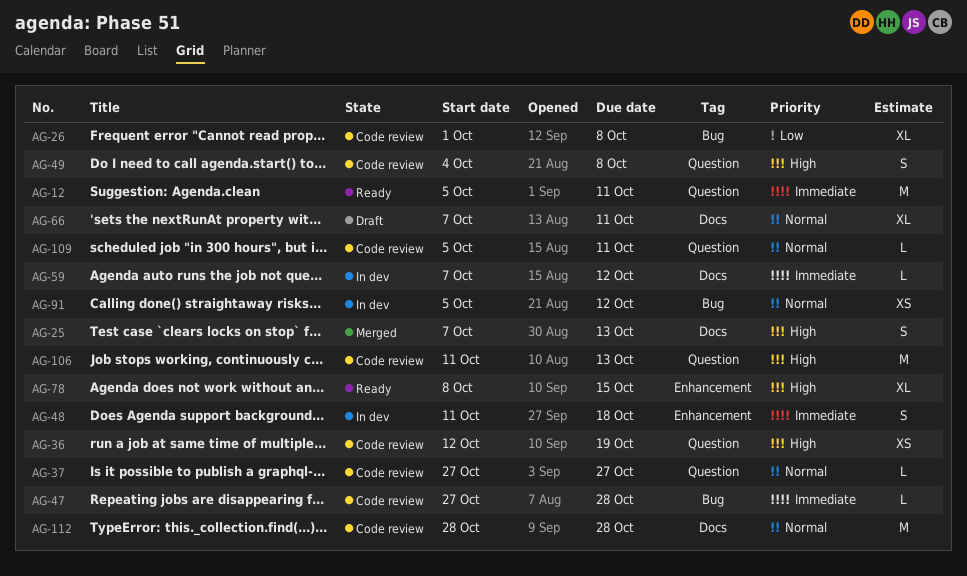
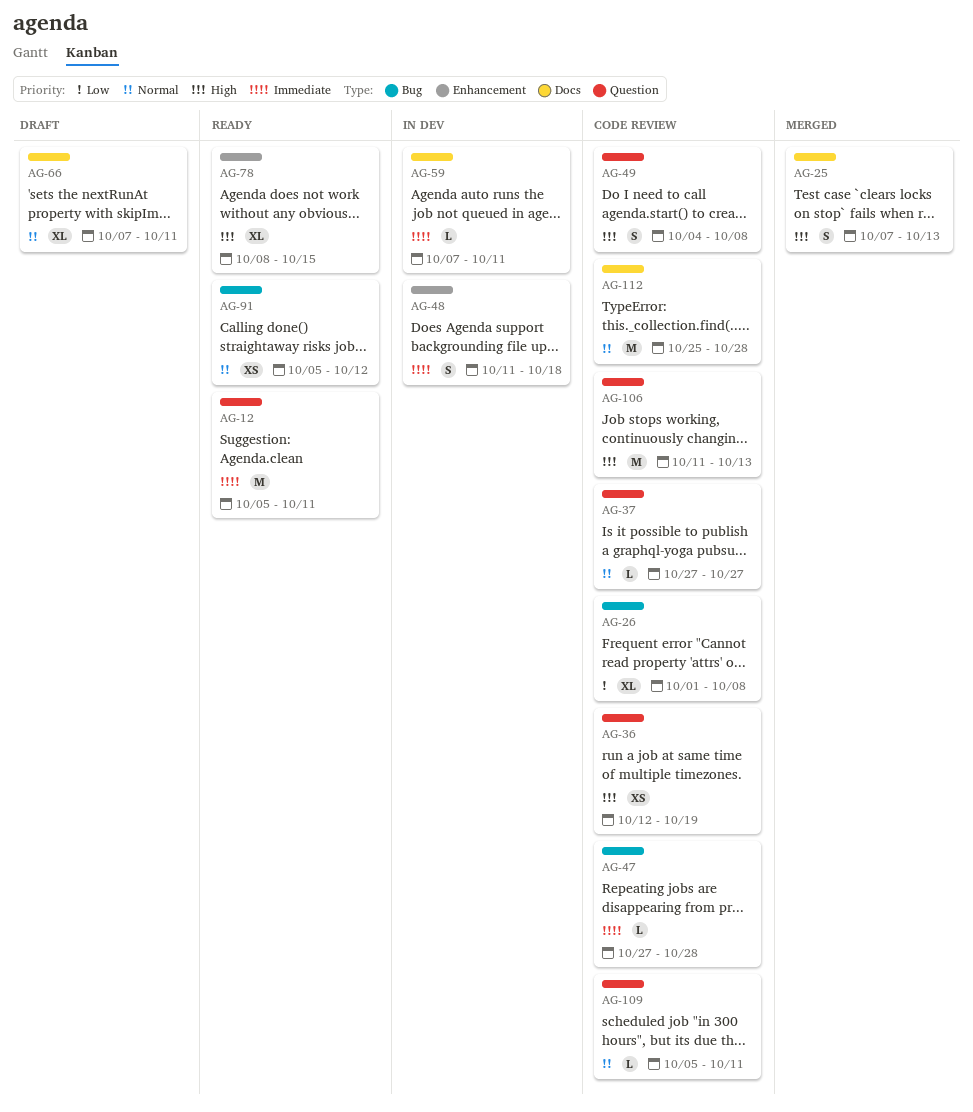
AG-59, due: Oct 12 -> Oct 11
AG-91, status: In dev -> Ready
AG-112, start: Oct 28 -> Oct 25

